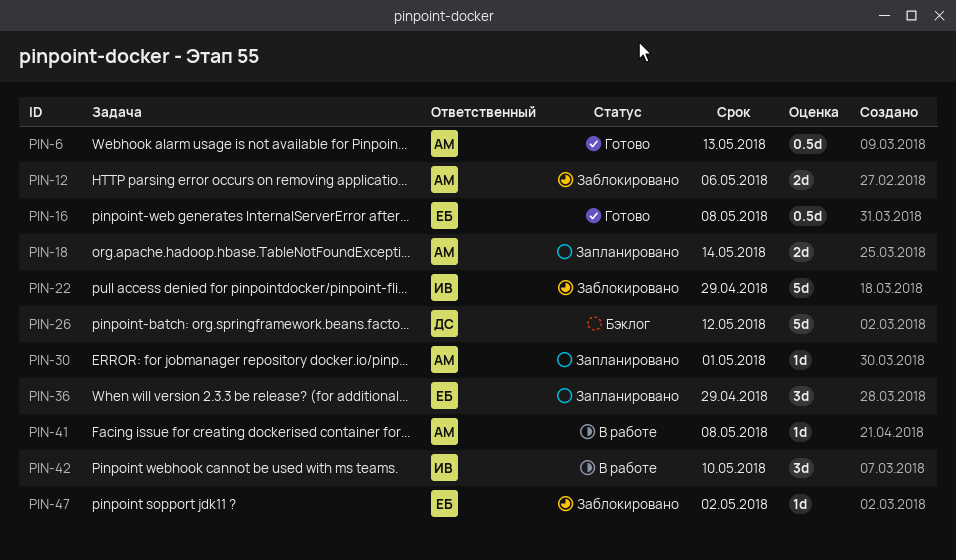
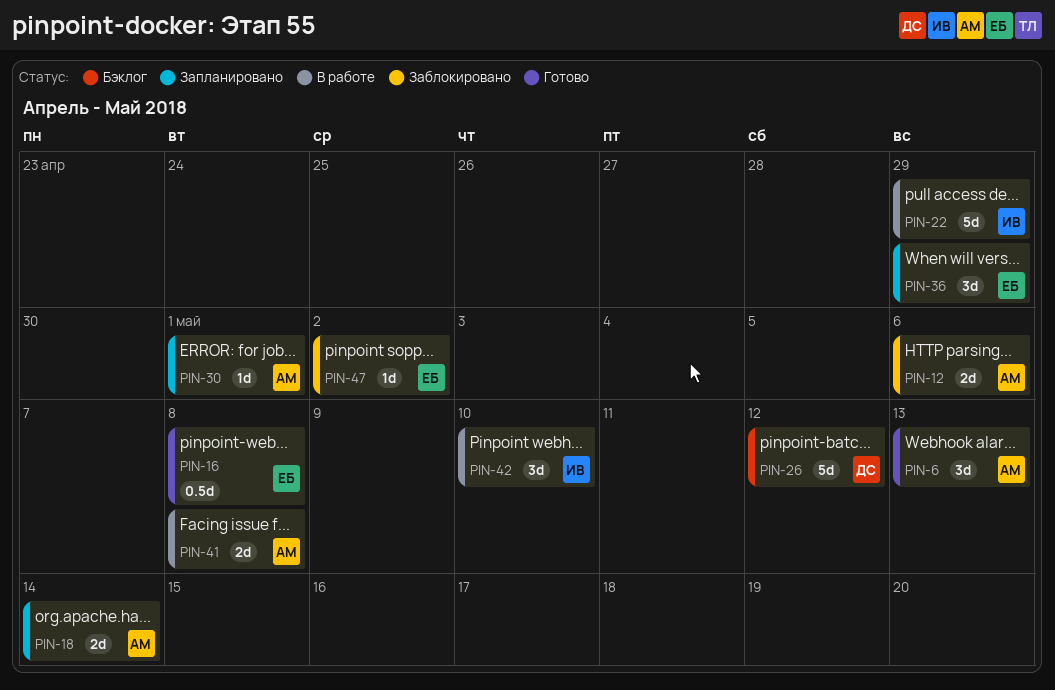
PIN-6, estimate: 0.5d -> 3d
PIN-22, status: Заблокировано -> В работе
PIN-41, estimate: 1d -> 2d

